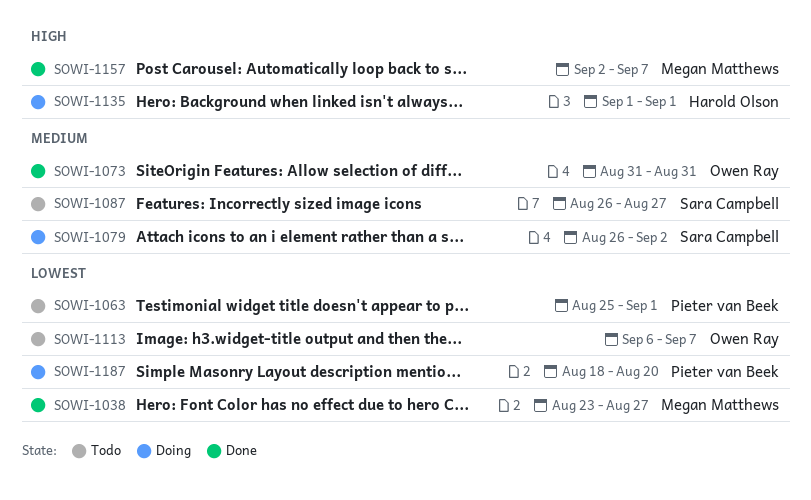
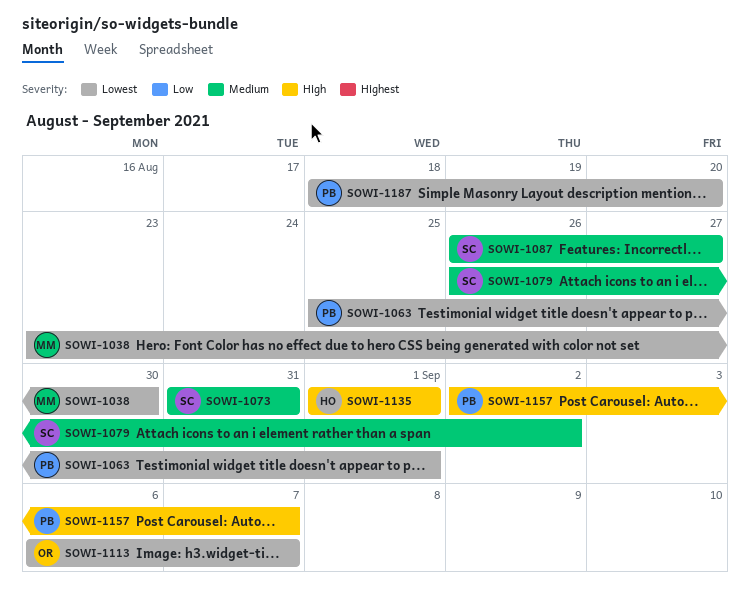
SOWI-1038, due: Aug 27 -> Aug 30
SOWI-1073, owner: Owen Ray -> Sara Campbell
SOWI-1157, owner: Megan Matthews -> Pieter van Beek

